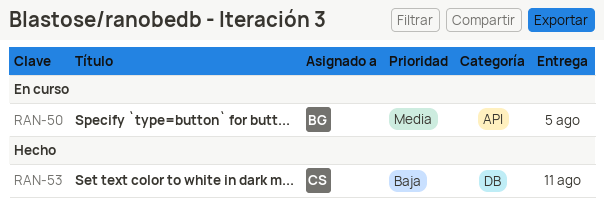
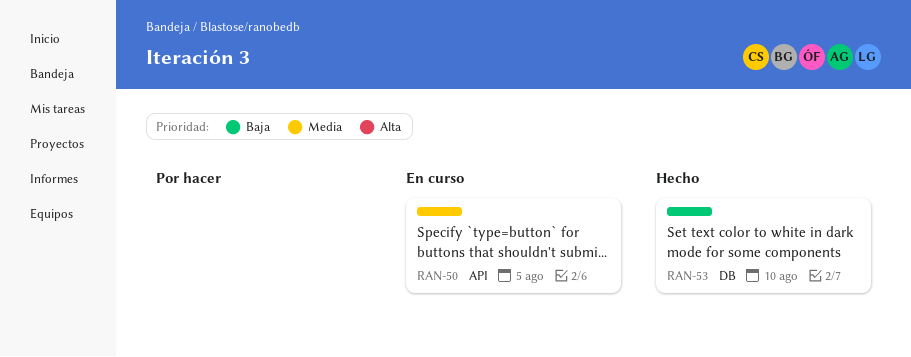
RAN-53, due: Aug 11 -> Aug 10

